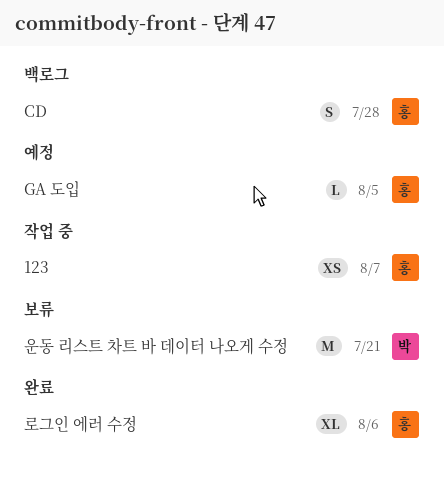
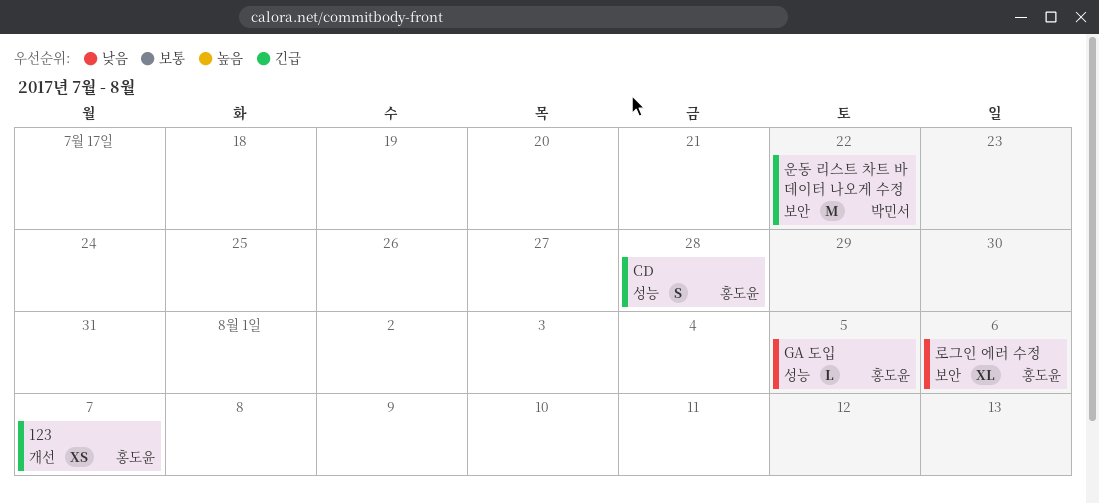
운동 리스트 차트 바 데이터 나오게 수정, due: Jul 21 -> Jul 22

